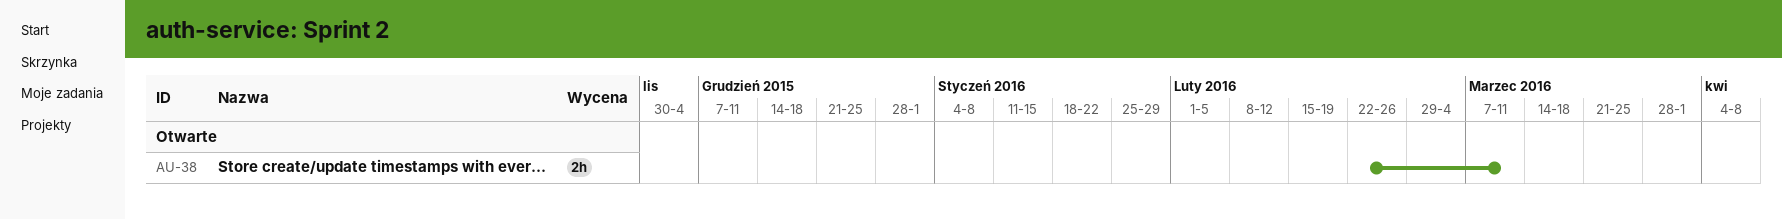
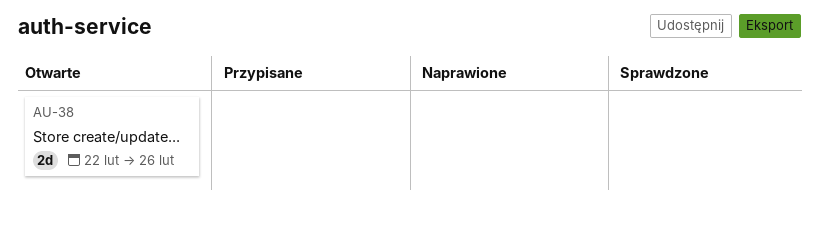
AU-38, estimate: 2h -> 2d
AU-38, due: Mar 11 -> Feb 26

